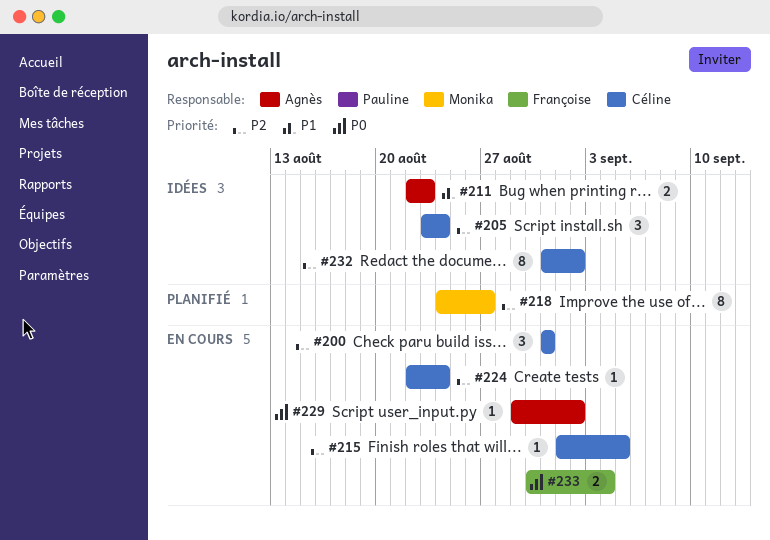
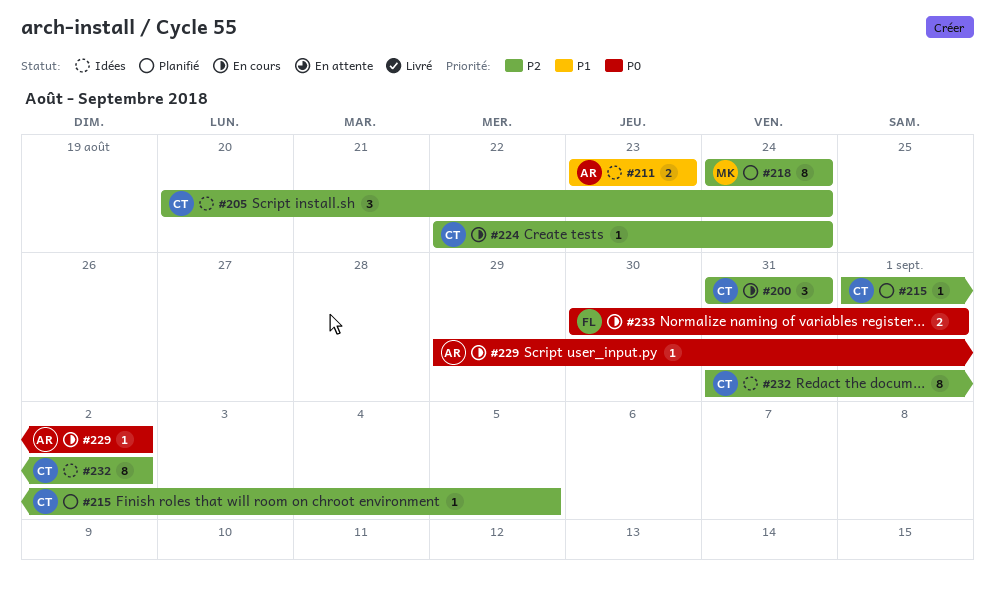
#205, start: Aug 23 -> Aug 20
#211, start: Aug 22 -> Aug 23
#215, status: En cours -> Planifié
#218, due: Aug 27 -> Aug 24
#233, due: Sep 4 -> Sep 1

